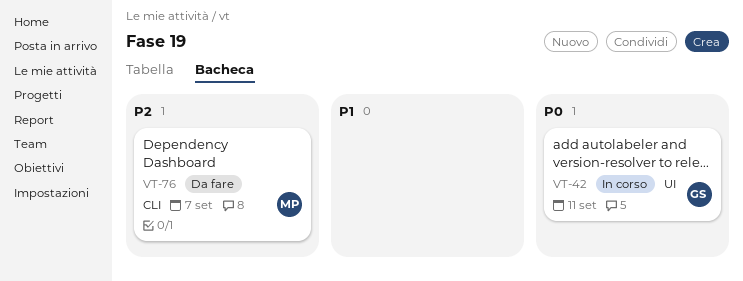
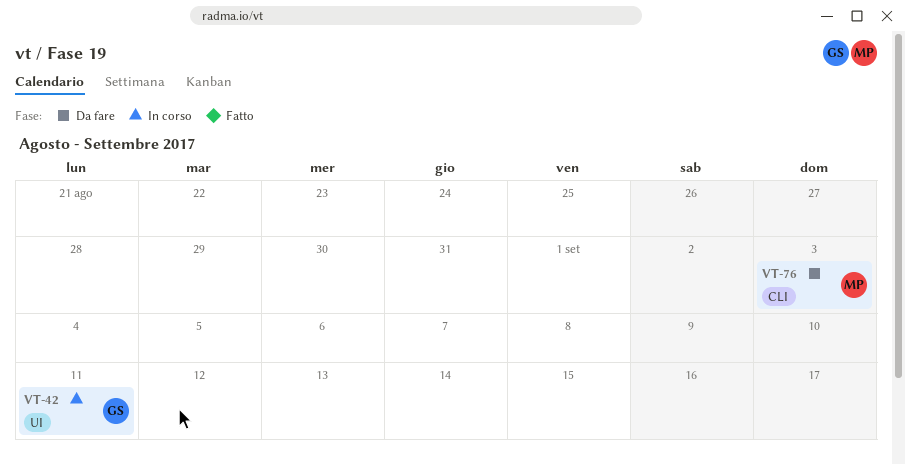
VT-76, due: Sep 7 -> Sep 3

